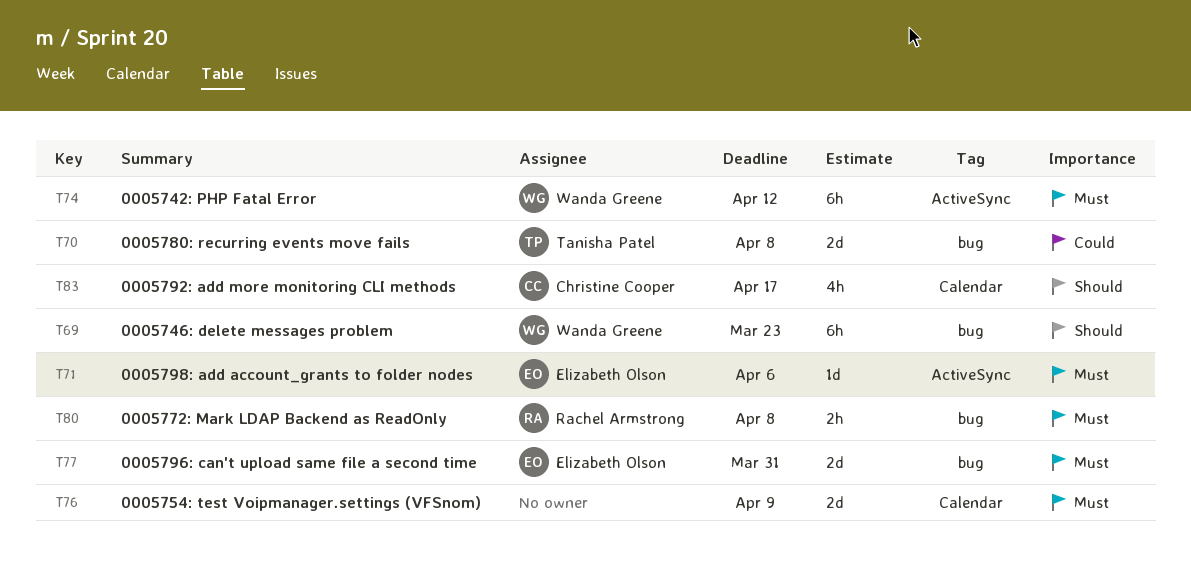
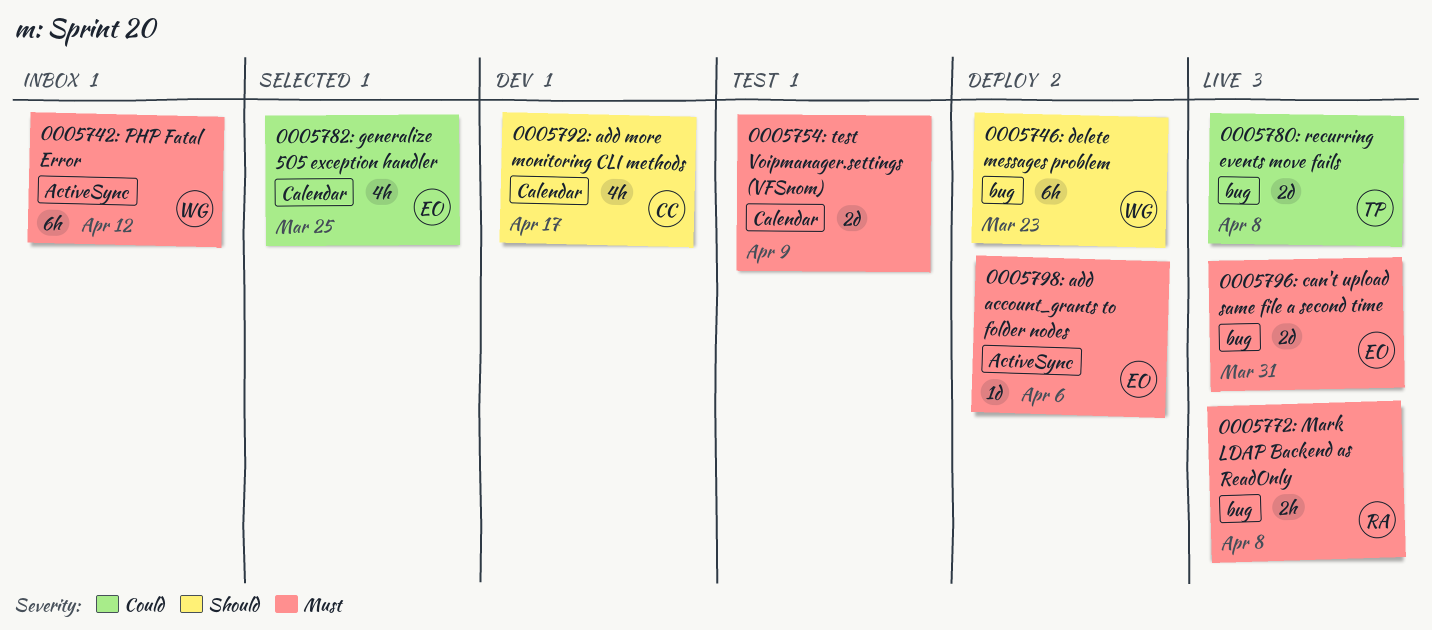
0005782: generalize 505 exception handler: none -> present

